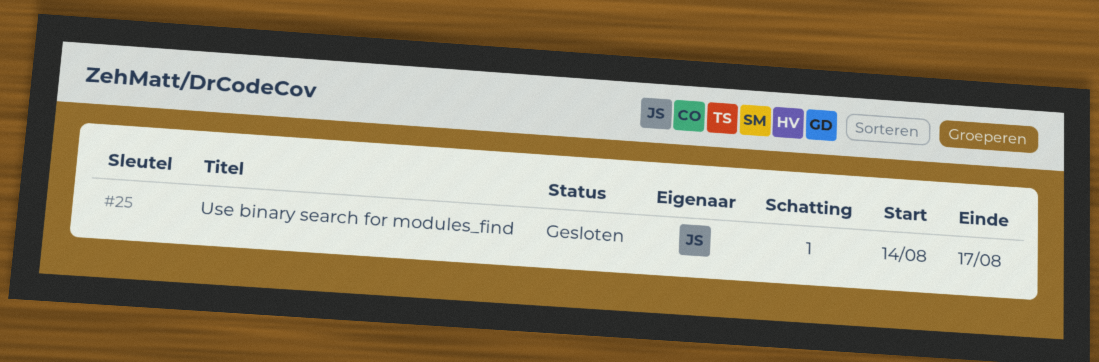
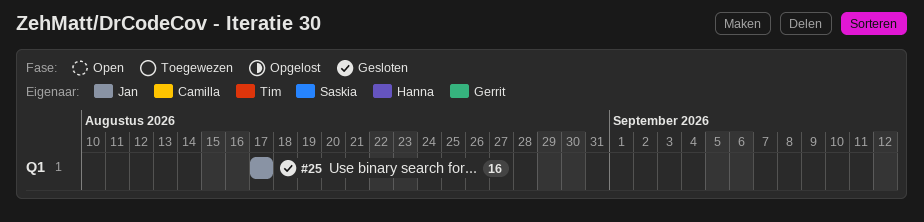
#25, estimate: 1 -> 16
#25, start: Aug 14 -> Aug 17

